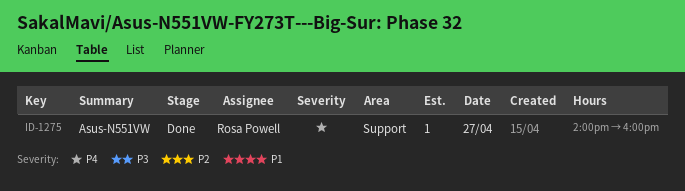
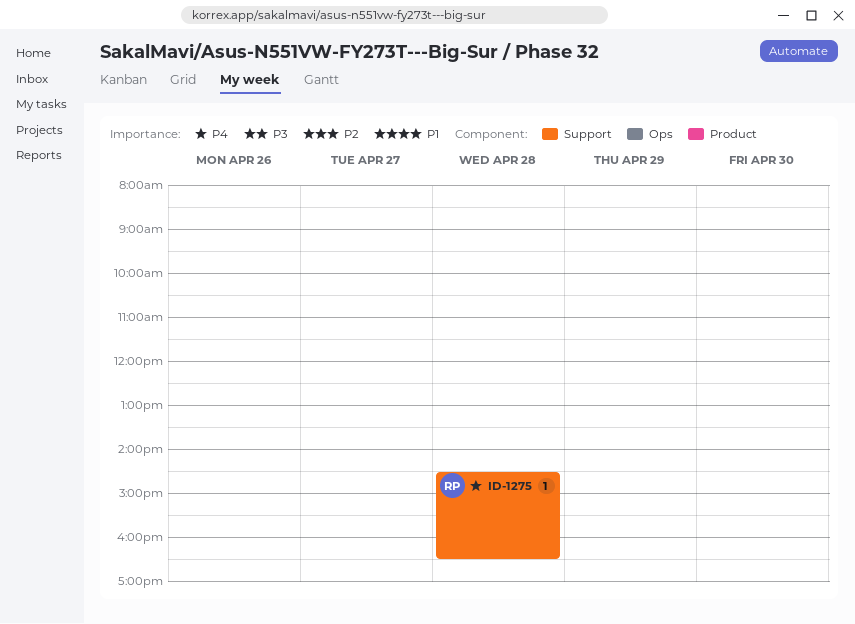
ID-1275, day: Apr 27 -> Apr 28
ID-1275, begins: 14:00 -> 14:30
ID-1275, ends: 16:00 -> 16:30

